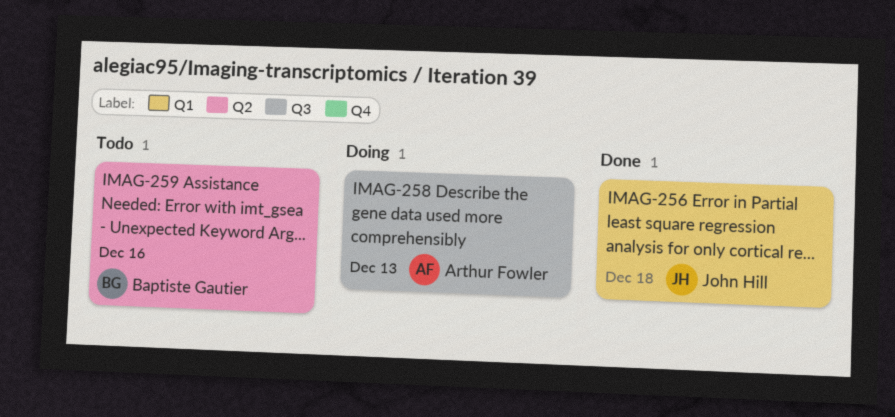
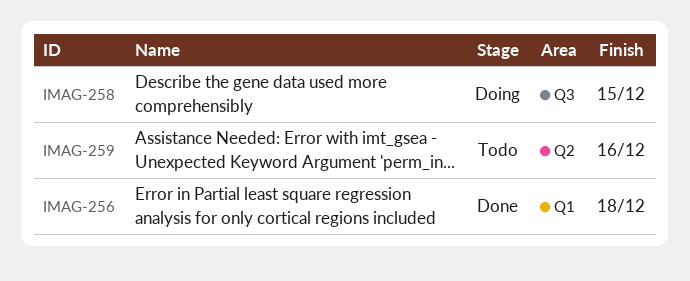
IMAG-258, due: Dec 13 -> Dec 15

